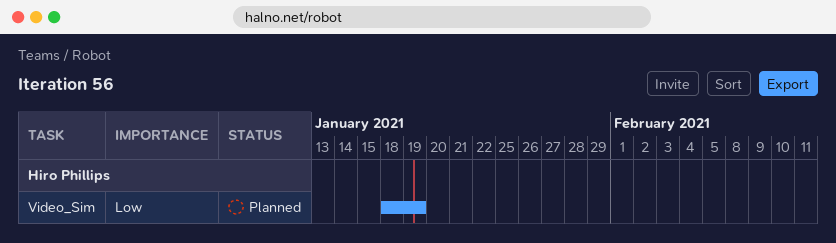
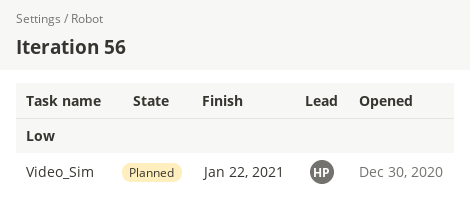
Video_Sim, due: Jan 19 -> Jan 22

